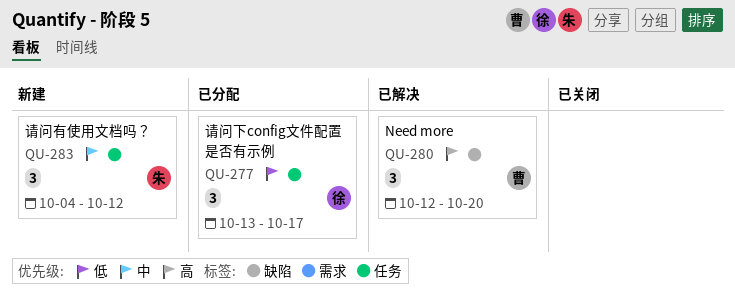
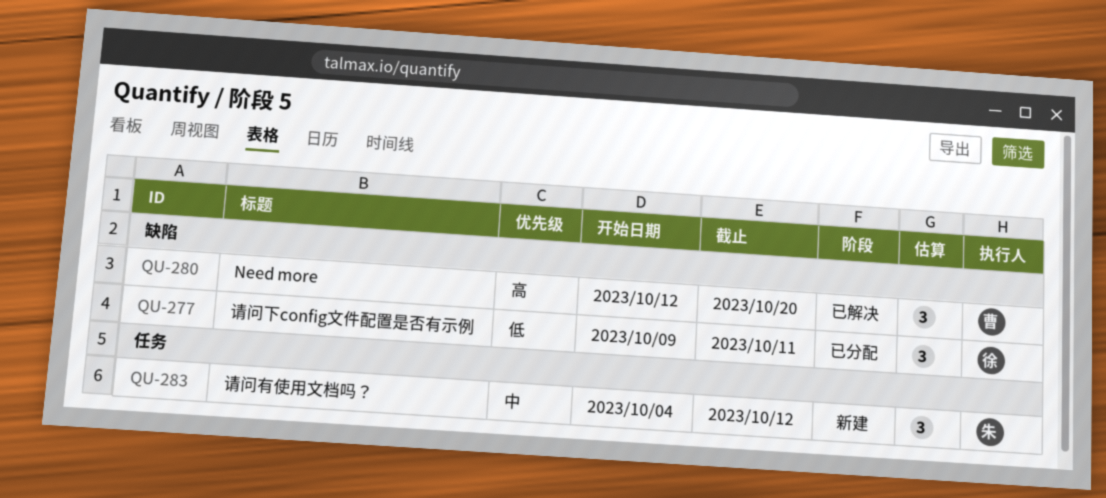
QU-277, label: 任务 -> 缺陷
QU-277, start: Oct 13 -> Oct 9
QU-277, due: Oct 17 -> Oct 11

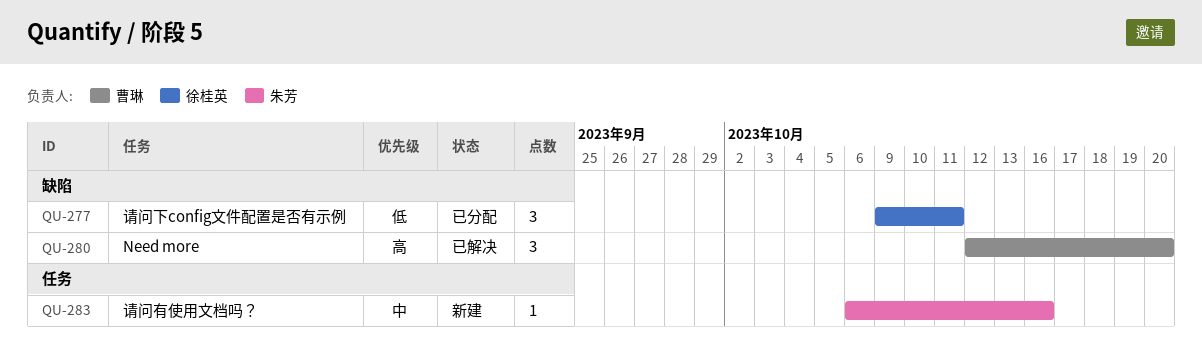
QU-283, estimate: 3 -> 1
QU-283, start: Oct 4 -> Oct 6
QU-283, due: Oct 12 -> Oct 16

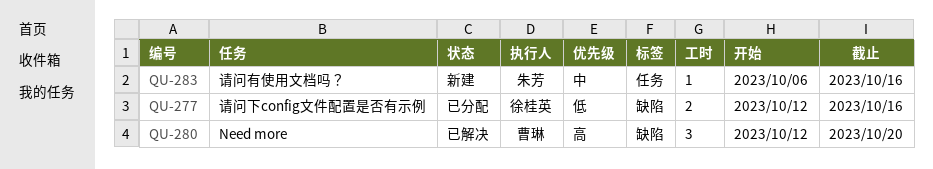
QU-277, estimate: 3 -> 2
QU-277, start: Oct 9 -> Oct 12
QU-277, due: Oct 11 -> Oct 16

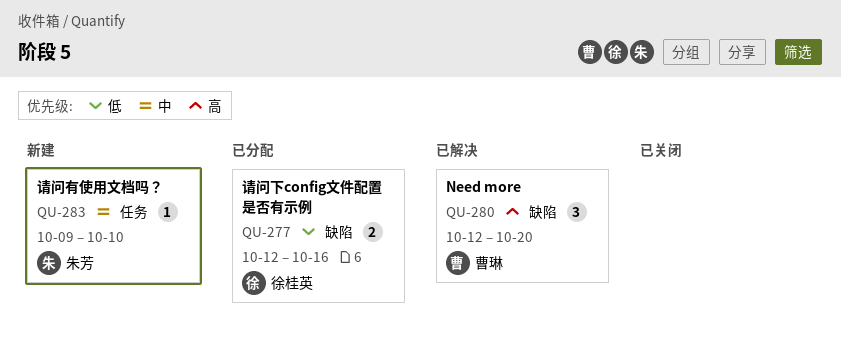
QU-283, start: Oct 6 -> Oct 9
QU-283, due: Oct 16 -> Oct 10

